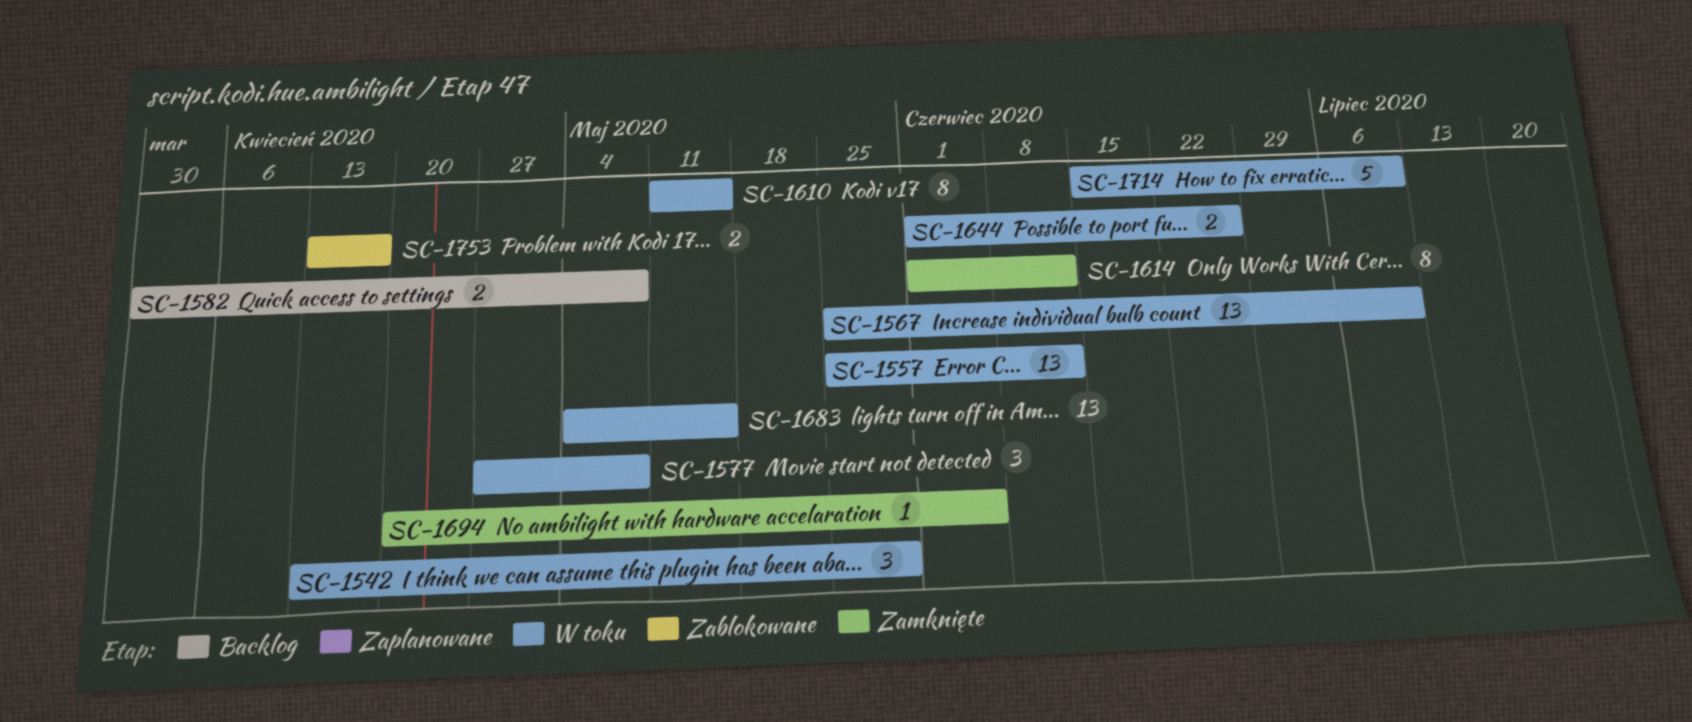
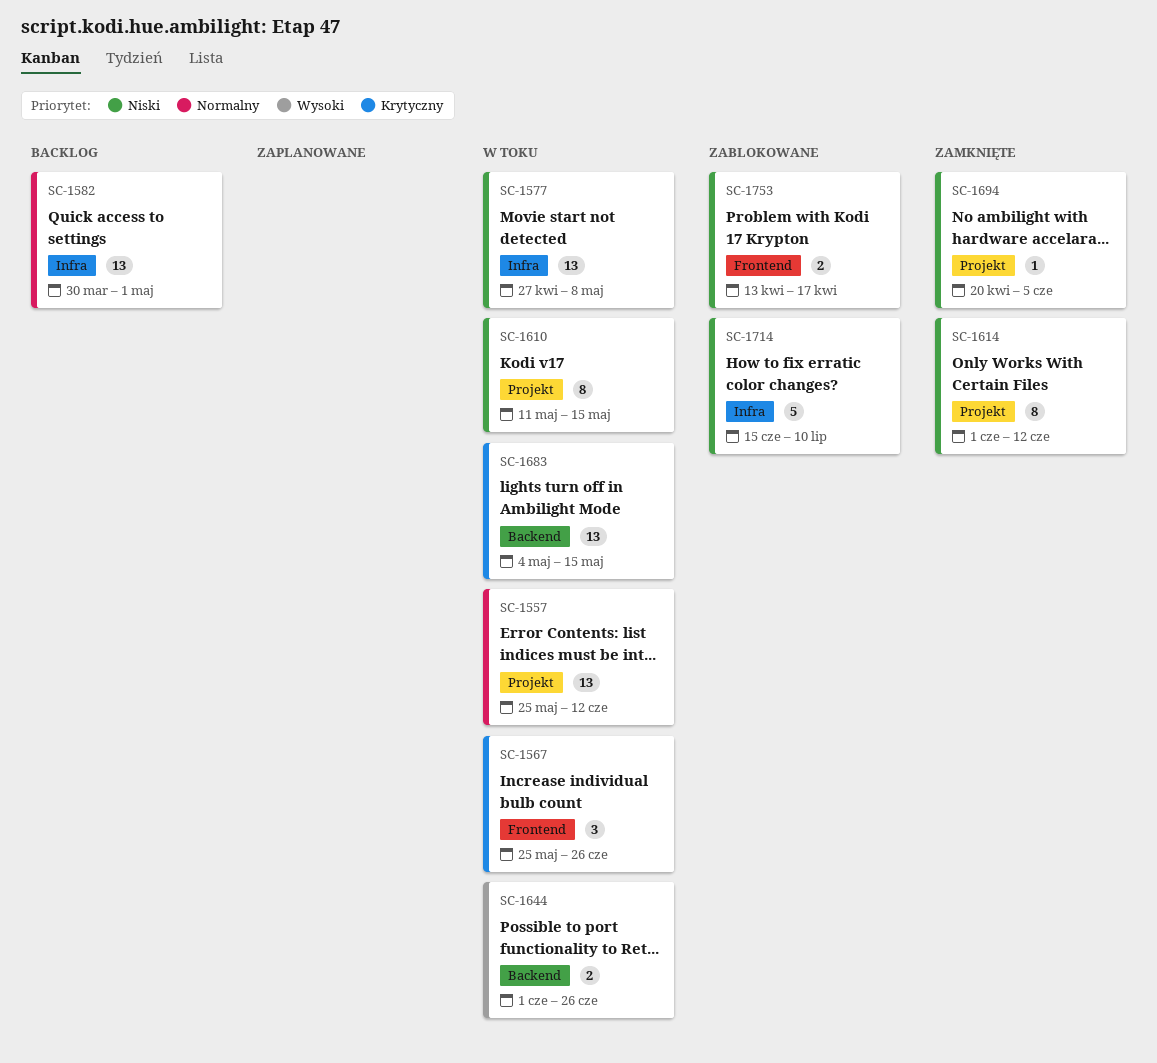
SC-1542: present -> none
SC-1567, estimate: 13 -> 3
SC-1567, due: Jul 10 -> Jun 26
SC-1577, estimate: 3 -> 13
SC-1582, estimate: 2 -> 13
SC-1582, due: May 8 -> May 1
SC-1714, status: W toku -> Zablokowane

